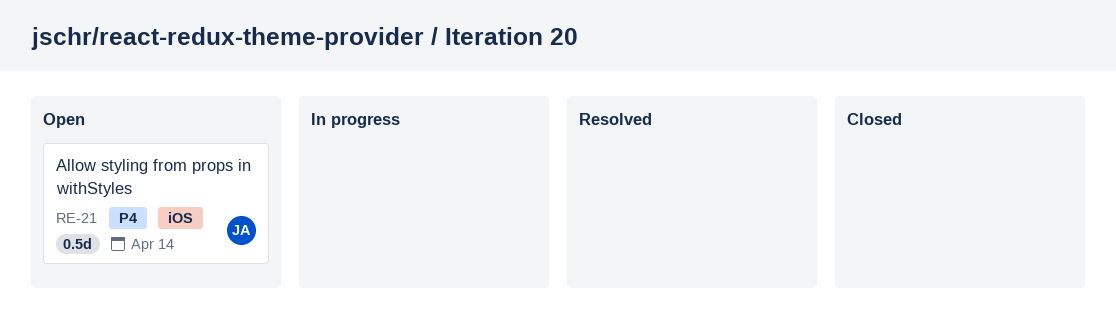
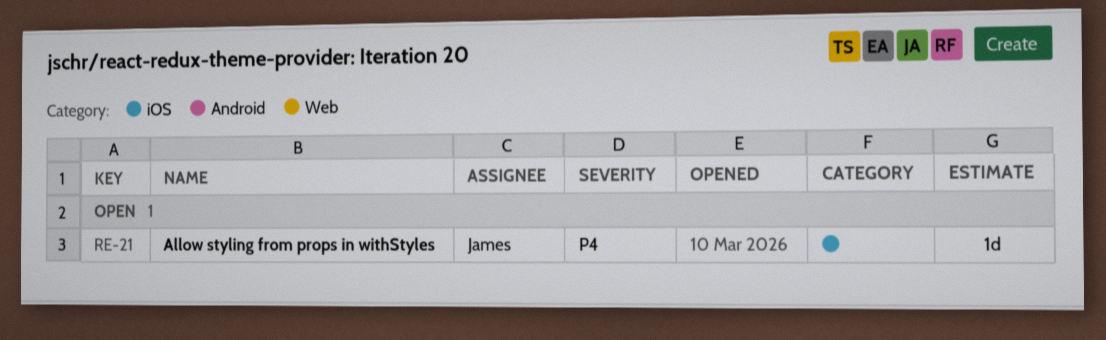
RE-21, estimate: 0.5d -> 1d

